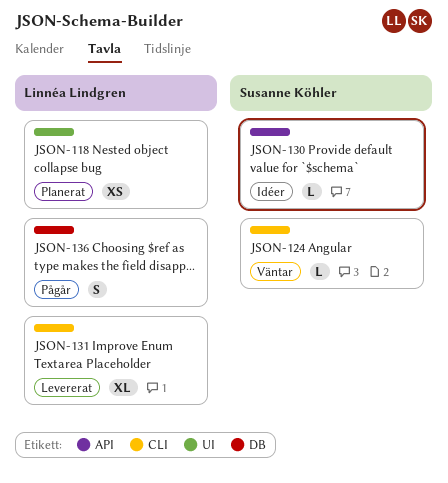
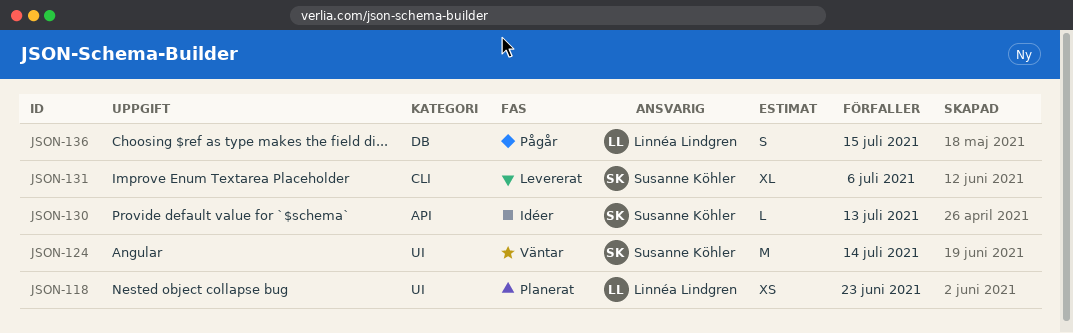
JSON-124, label: CLI -> UI
JSON-124, estimate: L -> M
JSON-131, owner: Linnéa Lindgren -> Susanne Köhler

